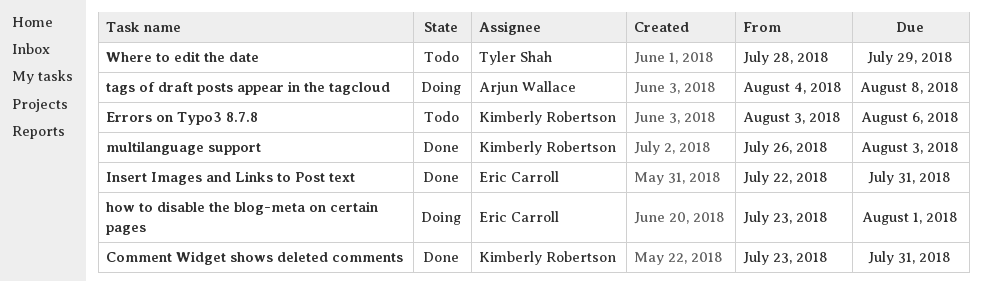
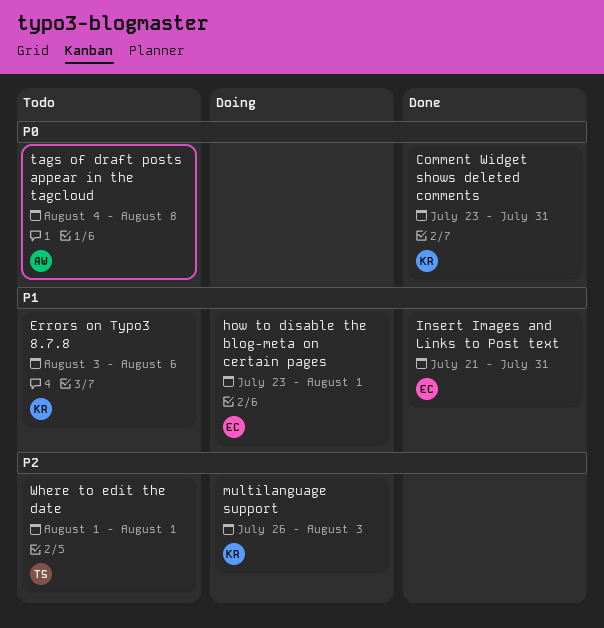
Insert Images and Links to Post text, start: Jul 22 -> Jul 21
multilanguage support, status: Done -> Doing
tags of draft posts appear in the tagcloud, status: Doing -> Todo
Where to edit the date, start: Jul 28 -> Aug 1
Where to edit the date, due: Jul 29 -> Aug 1

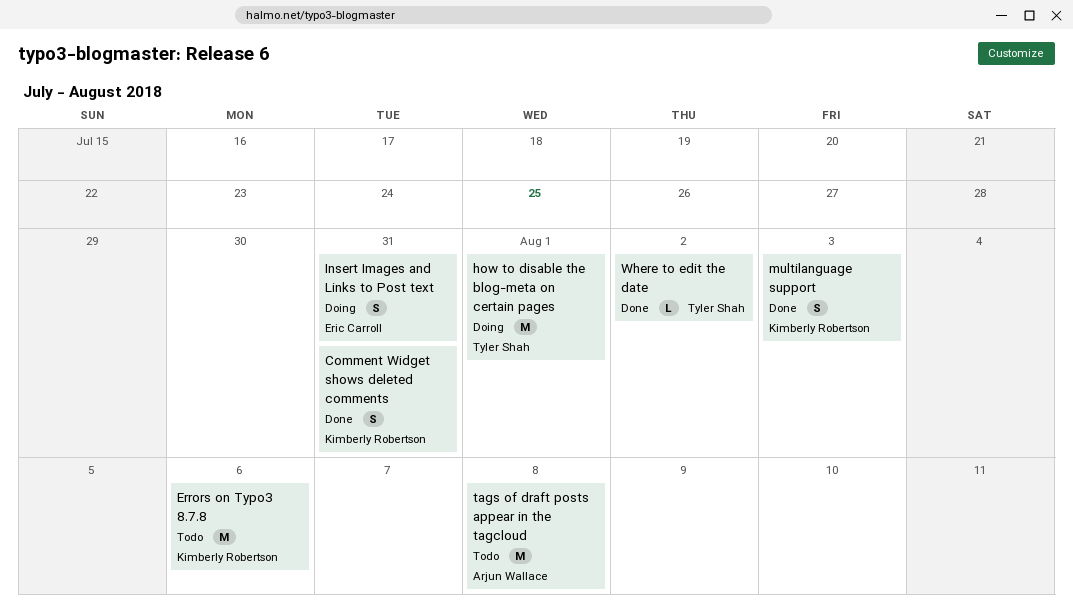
how to disable the blog-meta on certain pages, owner: Eric Carroll -> Tyler Shah
Insert Images and Links to Post text, status: Done -> Doing
multilanguage support, status: Doing -> Done
Where to edit the date, status: Todo -> Done
Where to edit the date, due: Aug 1 -> Aug 2

